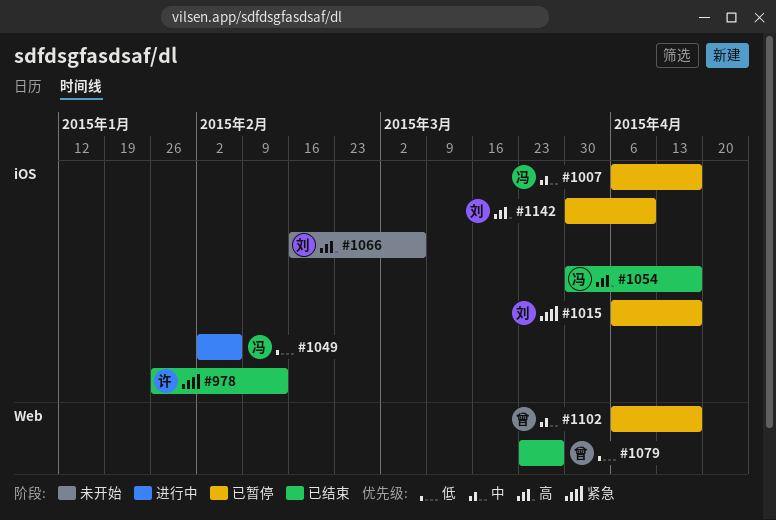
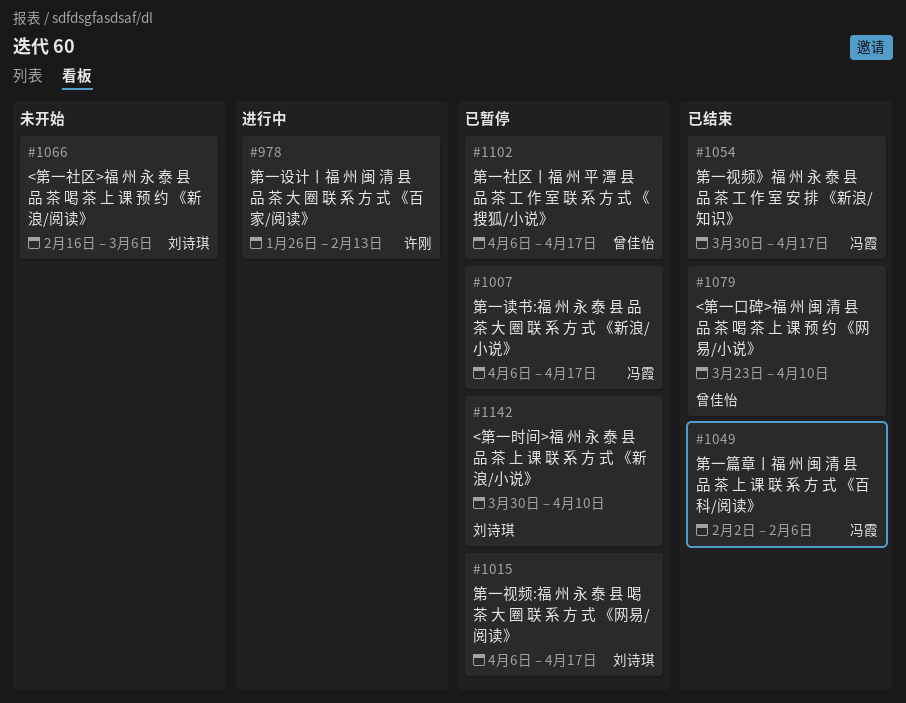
#978, status: 已结束 -> 进行中
#1049, status: 进行中 -> 已结束
#1079, due: Mar 27 -> Apr 10

